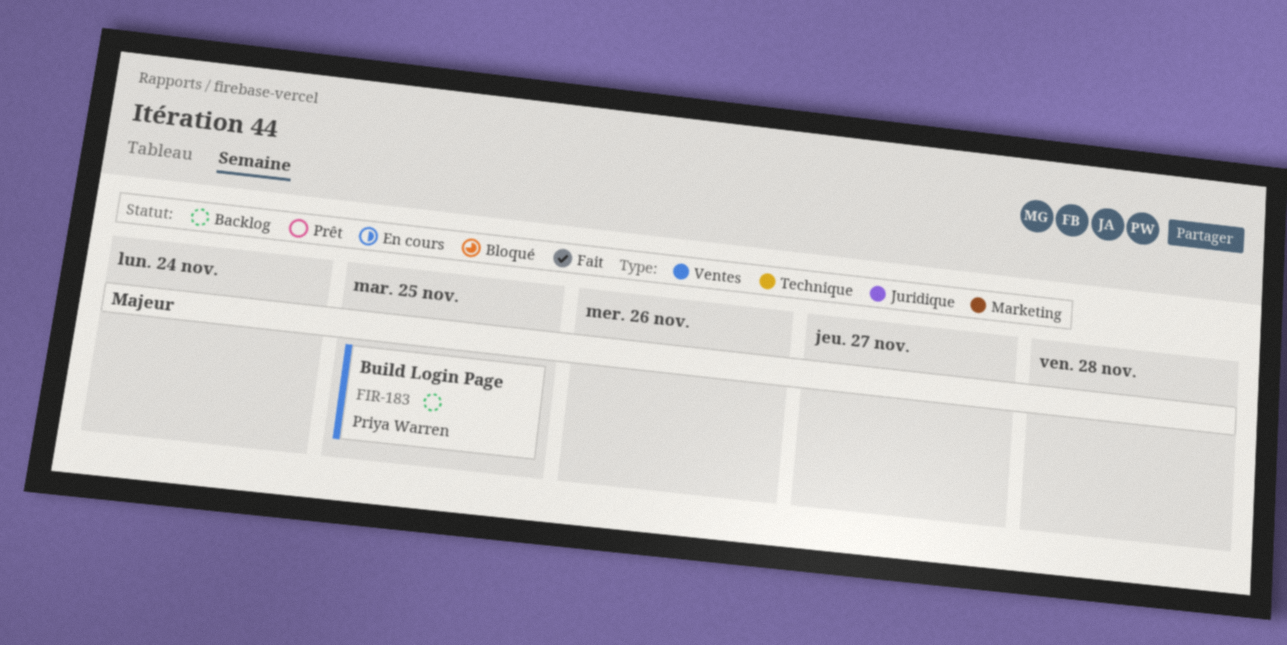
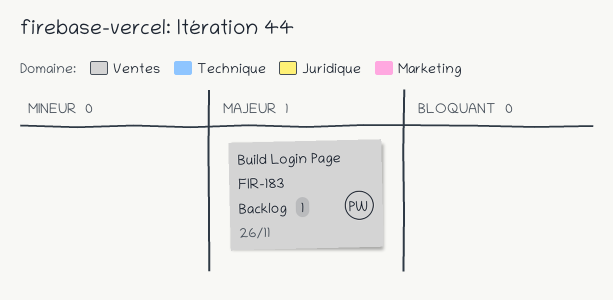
FIR-183, due: Nov 25 -> Nov 26

